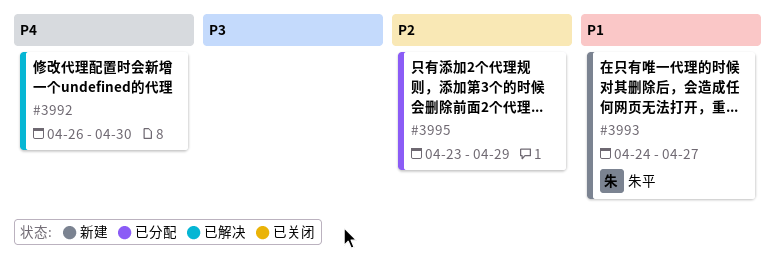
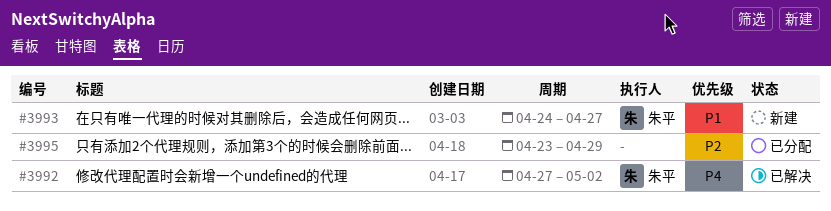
#3992, owner: none -> 朱平
#3992, start: Apr 26 -> Apr 27
#3992, due: Apr 30 -> May 2

